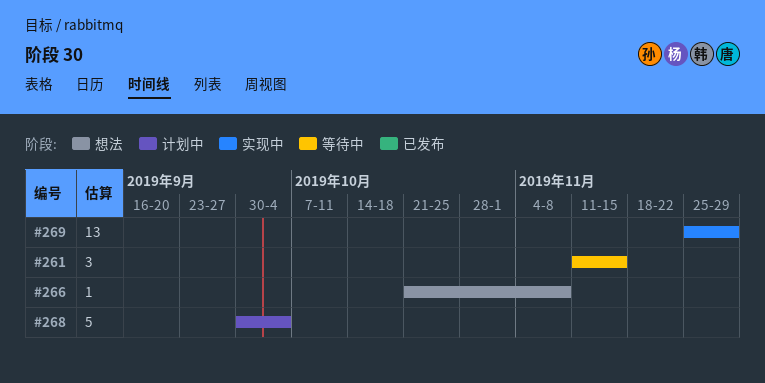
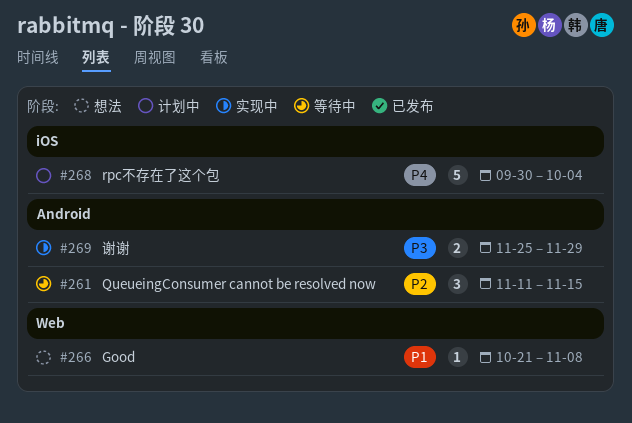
#269, estimate: 13 -> 2

